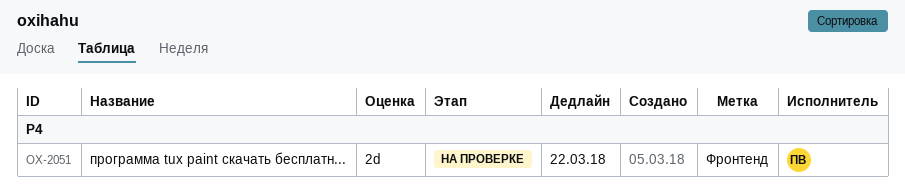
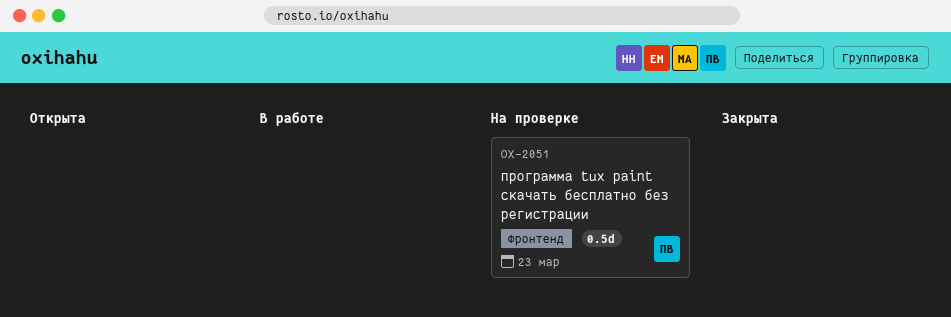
OX-2051, estimate: 2d -> 0.5d
OX-2051, due: Mar 22 -> Mar 23

